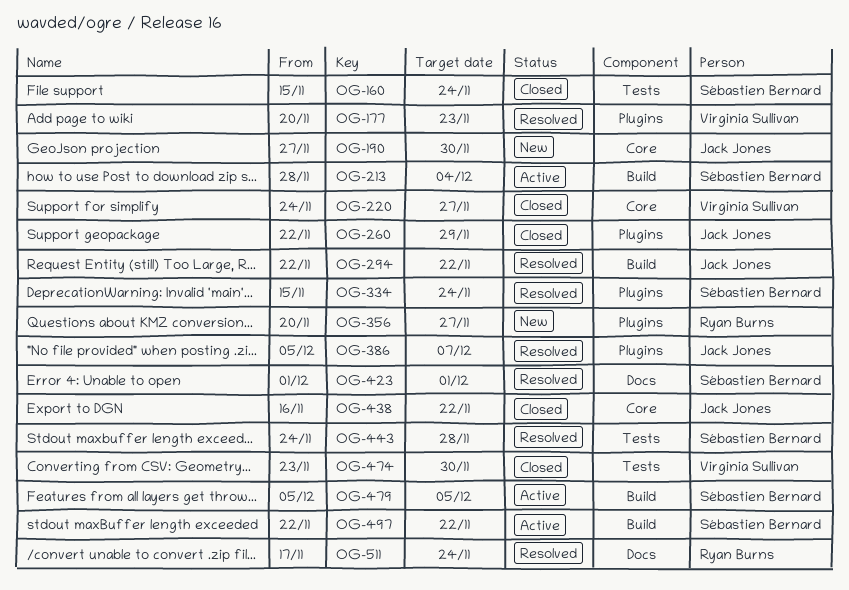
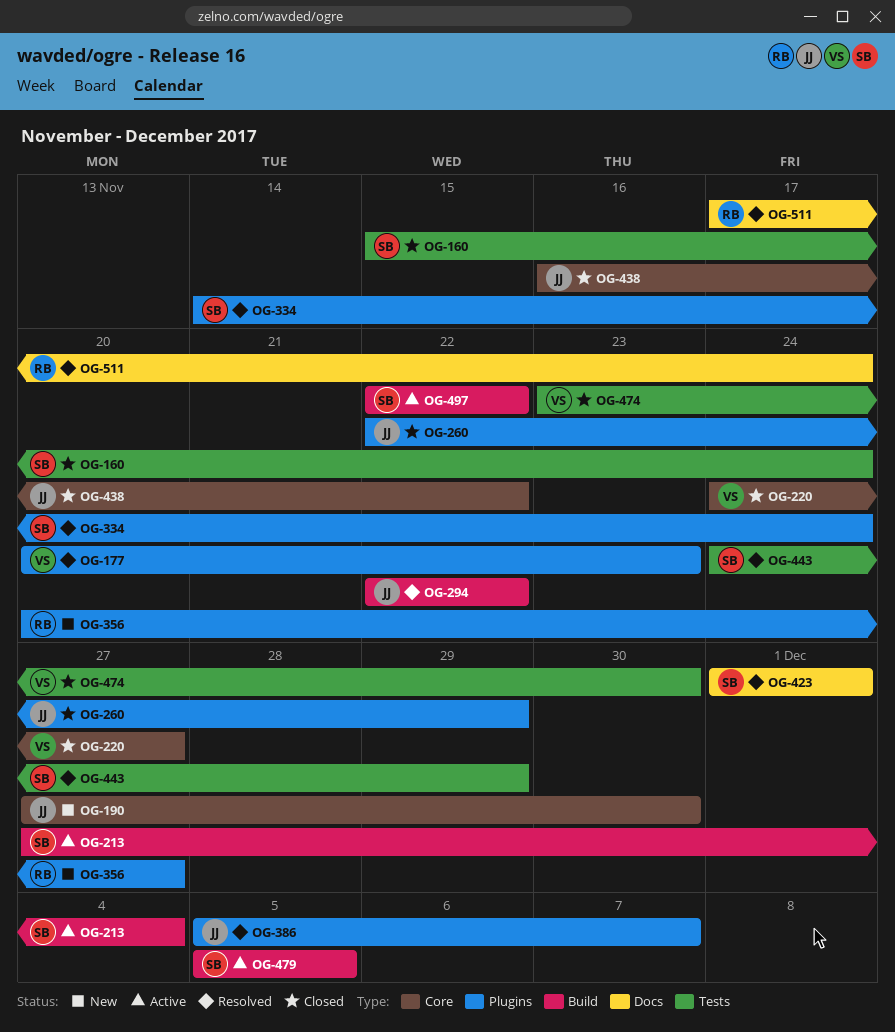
OG-213, start: Nov 28 -> Nov 27
OG-334, start: Nov 15 -> Nov 14
OG-443, due: Nov 28 -> Nov 29

